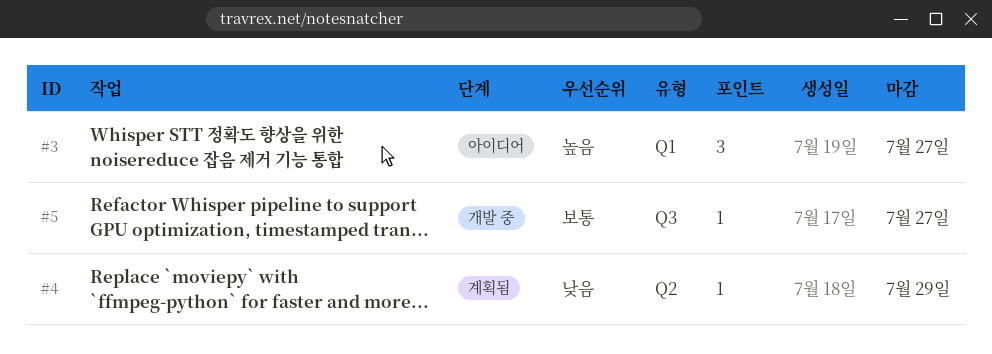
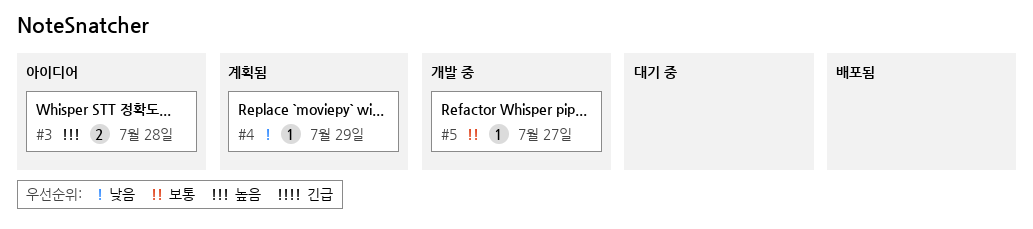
#3, estimate: 3 -> 2
#3, due: Jul 27 -> Jul 28

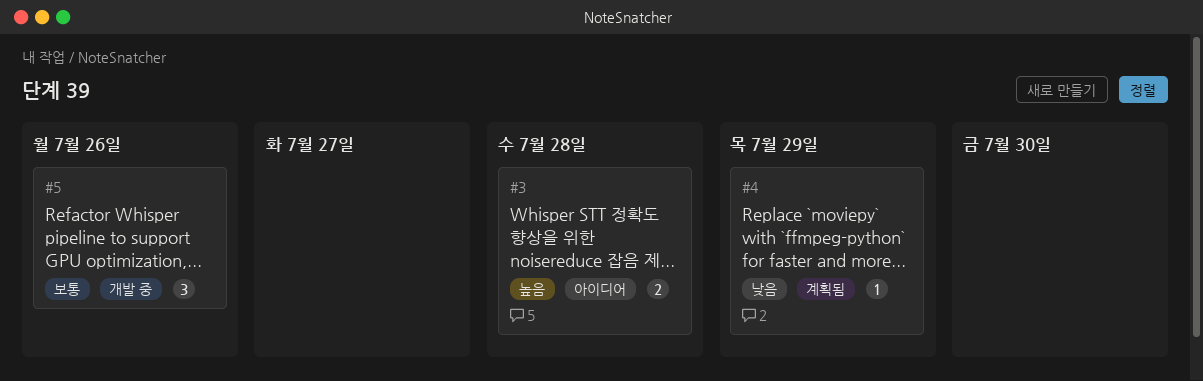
#5, estimate: 1 -> 3
#5, due: Jul 27 -> Jul 26

